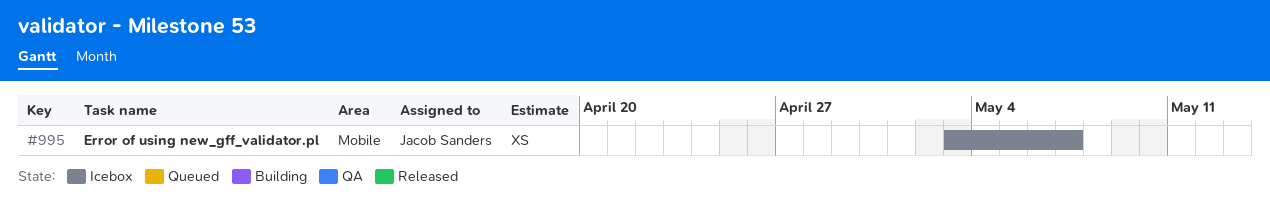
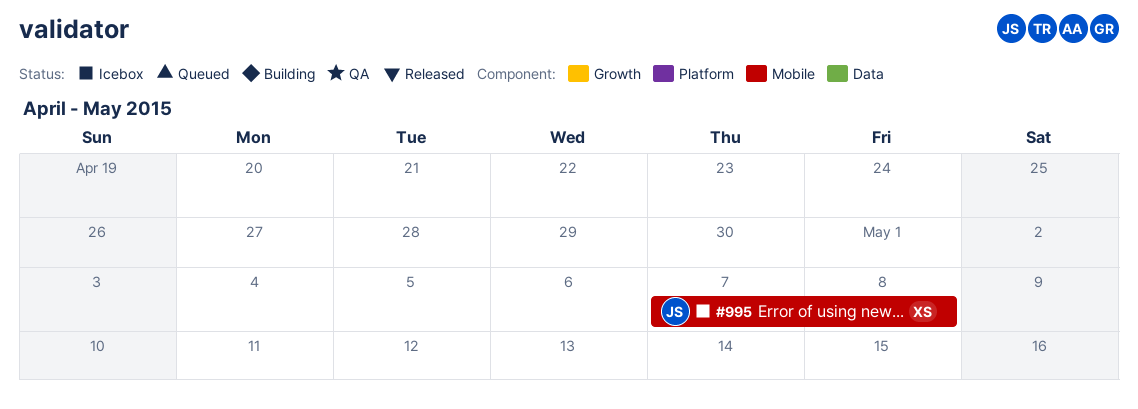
#995, start: May 3 -> May 7
#995, due: May 7 -> May 8

